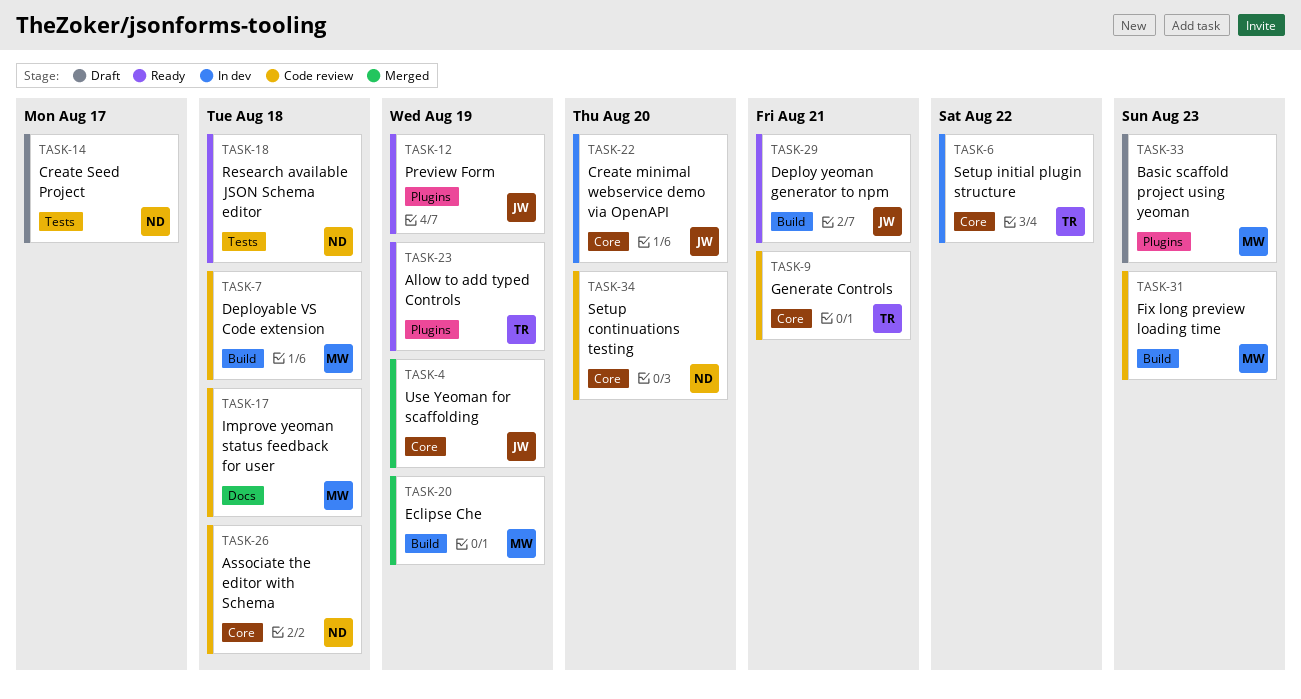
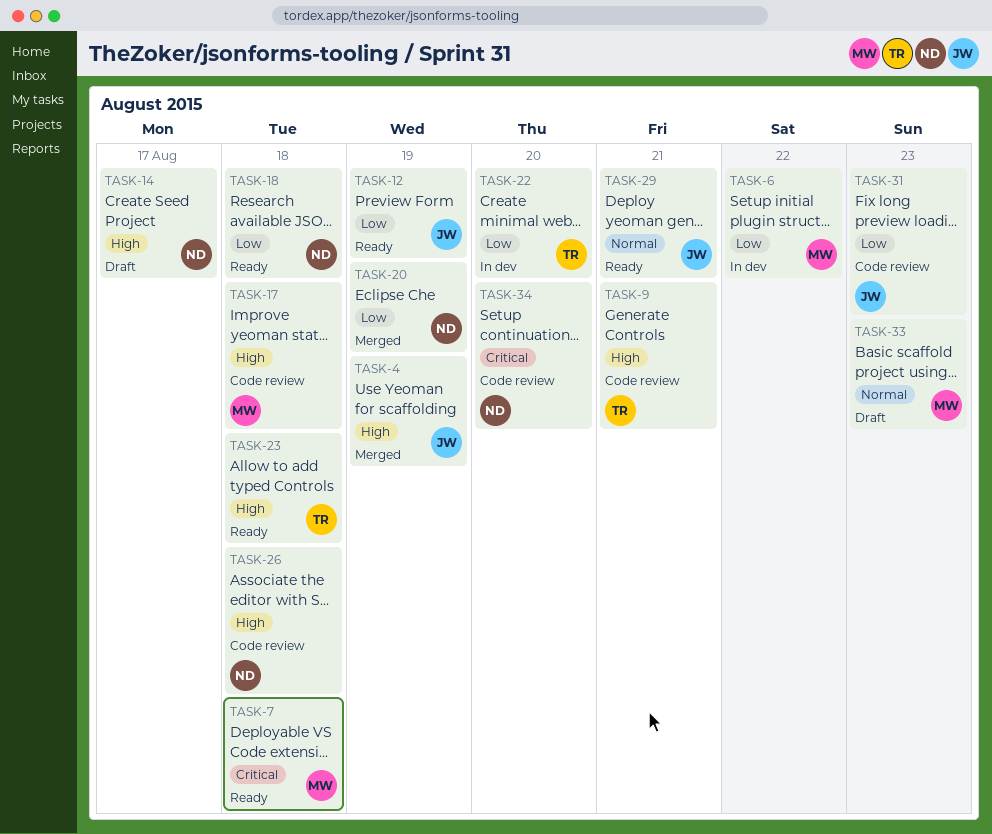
TASK-6, owner: TR -> MW
TASK-7, status: Code review -> Ready
TASK-20, owner: MW -> ND
TASK-22, owner: JW -> TR
TASK-23, due: Aug 19 -> Aug 18
TASK-31, owner: MW -> JW

